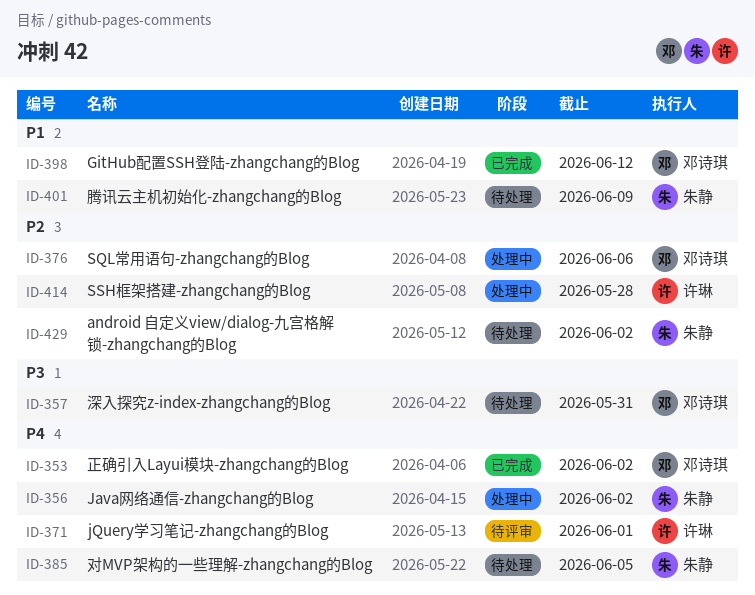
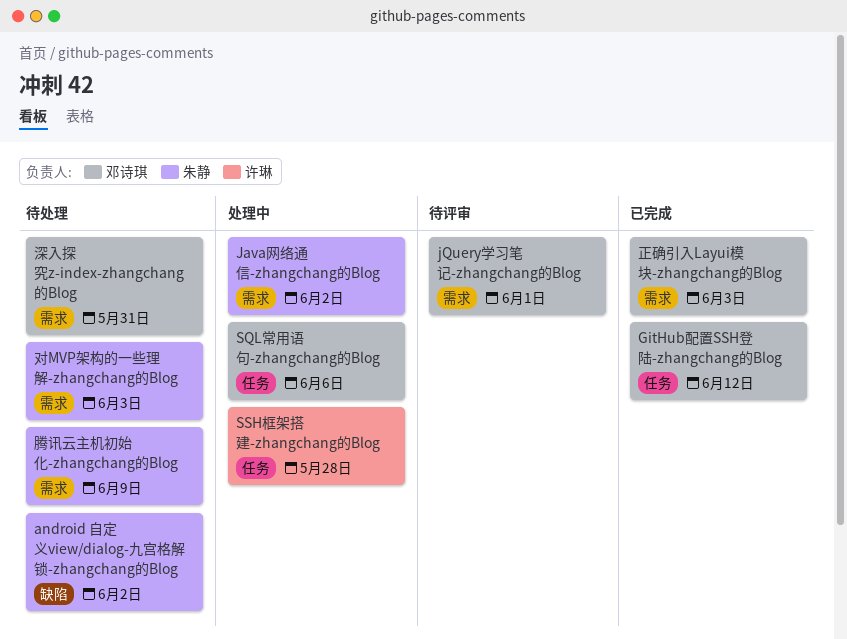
jQuery学习笔记-zhangchang的Blog, owner: 许琳 -> 邓诗琪
对MVP架构的一些理解-zhangchang的Blog, due: Jun 5 -> Jun 3
正确引入Layui模块-zhangchang的Blog, due: Jun 2 -> Jun 3

